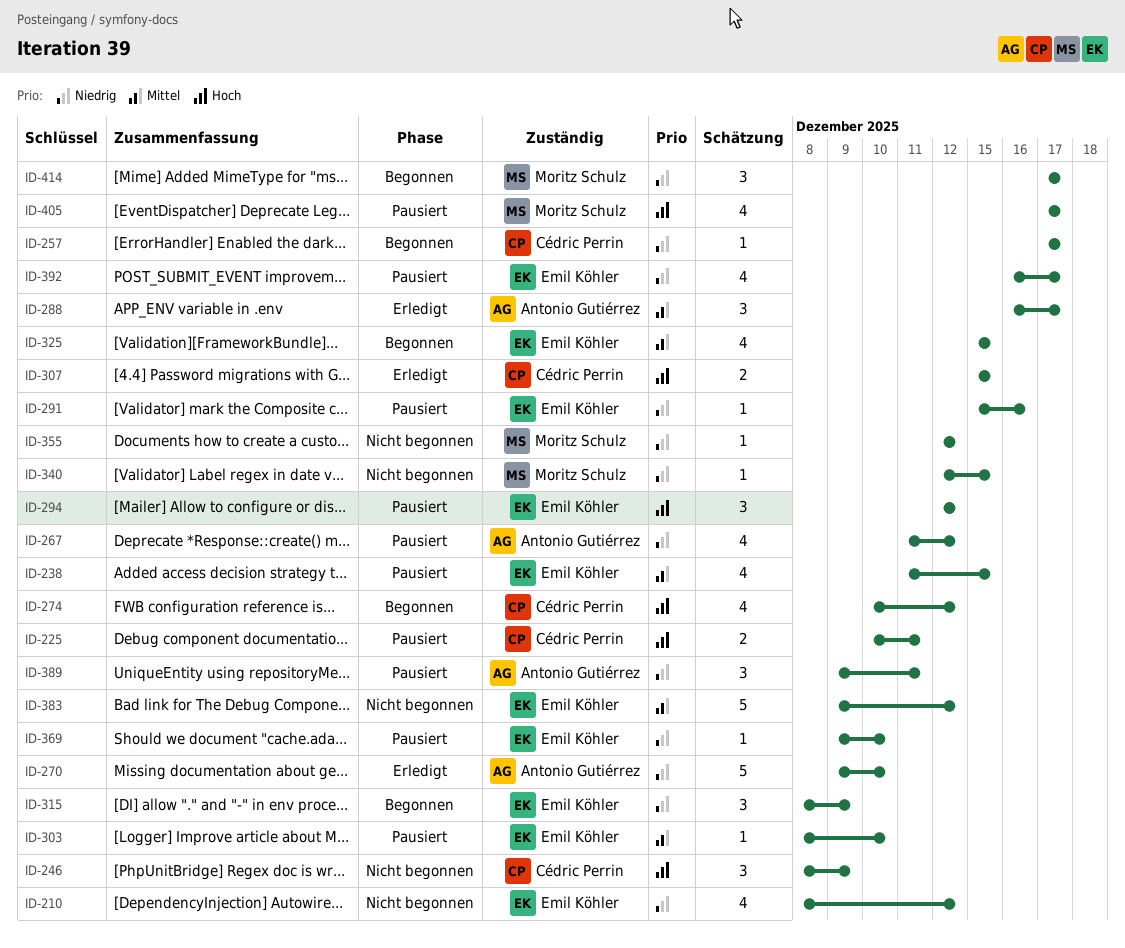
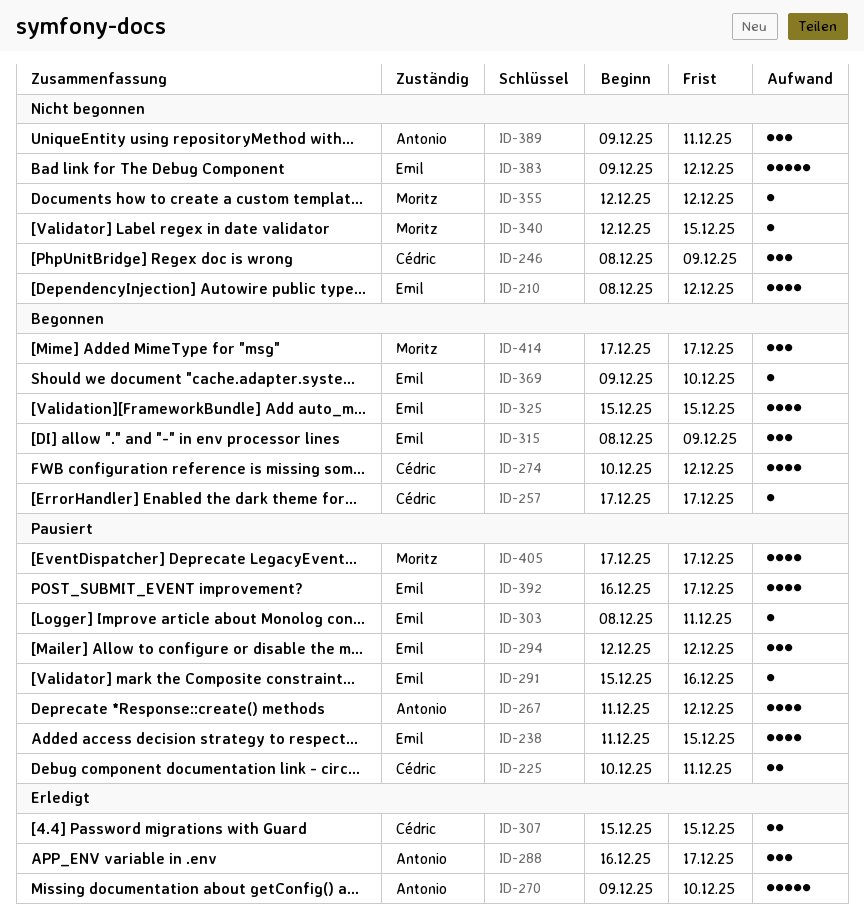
ID-303, due: Dec 10 -> Dec 11
ID-369, status: Pausiert -> Begonnen
ID-389, status: Pausiert -> Nicht begonnen

